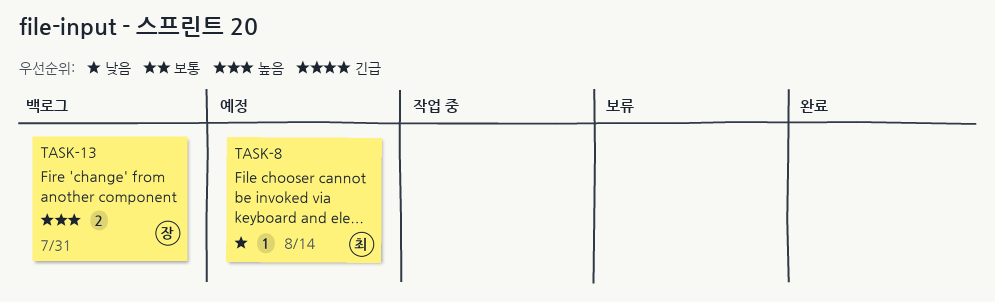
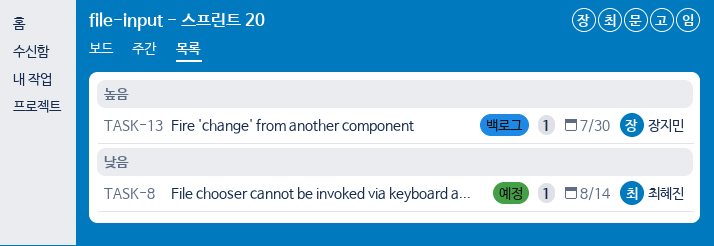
TASK-13, estimate: 2 -> 1
TASK-13, due: Jul 31 -> Jul 30

